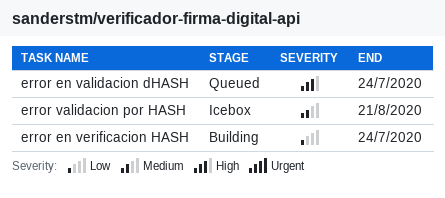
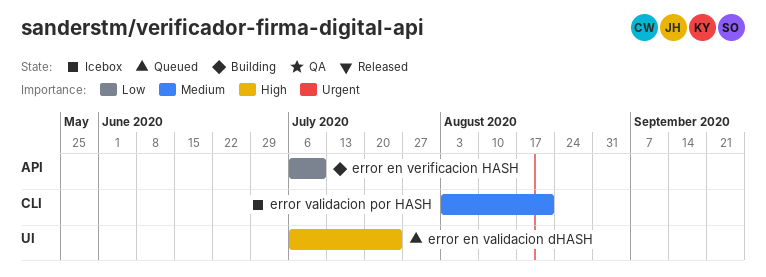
error en verificacion HASH, due: Jul 24 -> Jul 10

